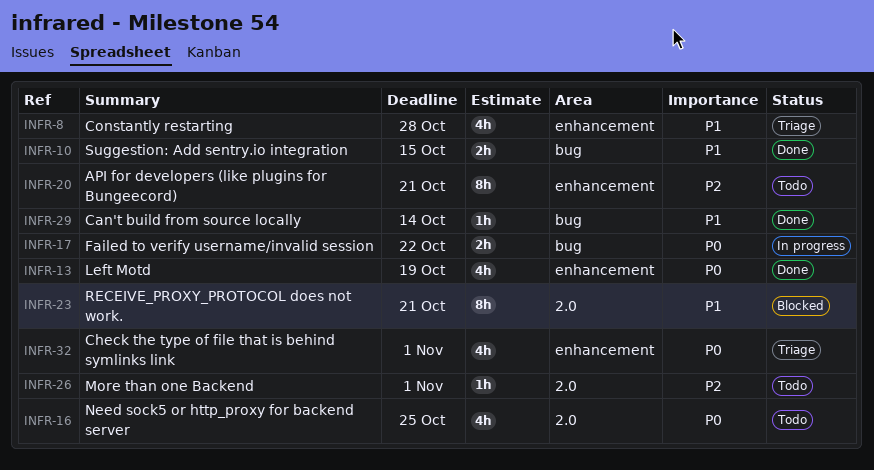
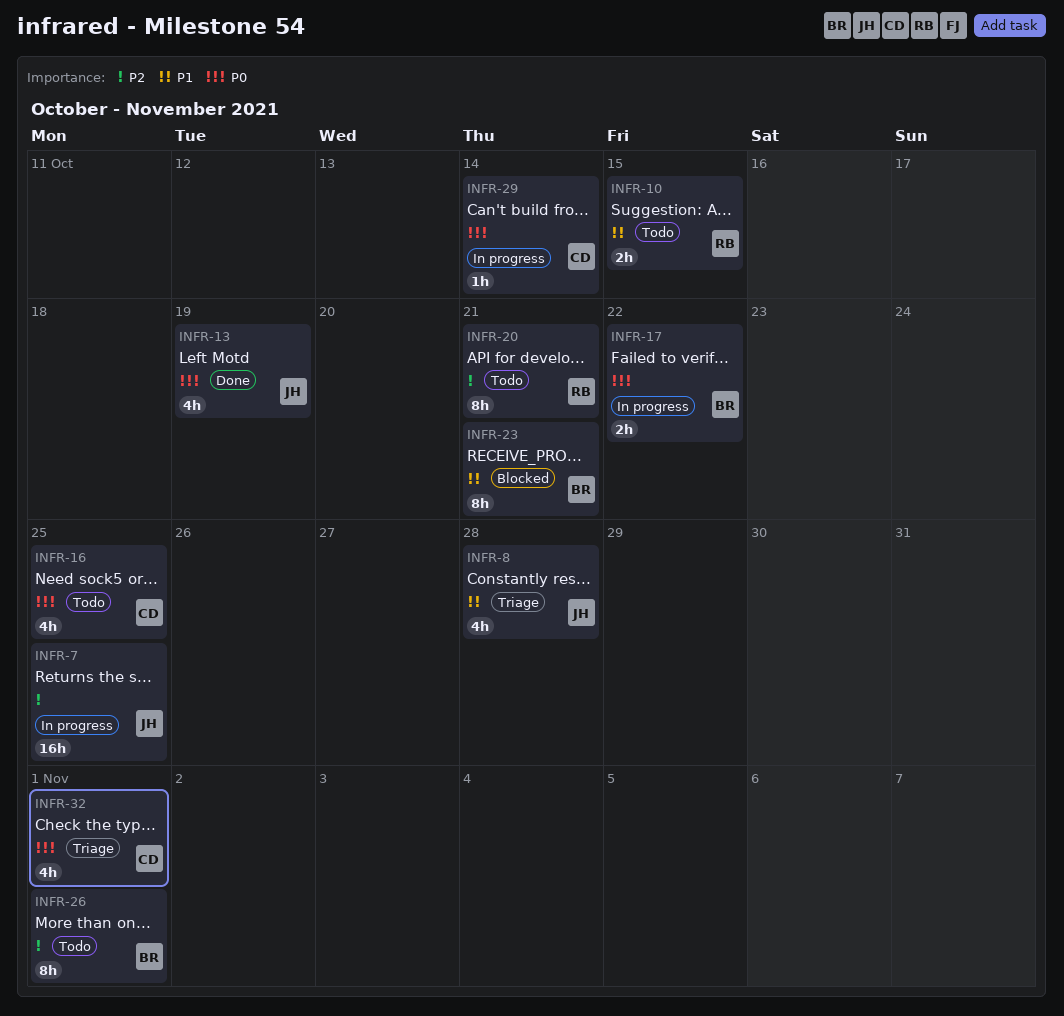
INFR-7: none -> present
INFR-10, status: Done -> Todo
INFR-26, estimate: 1h -> 8h
INFR-29, status: Done -> In progress
INFR-29, priority: P1 -> P0

